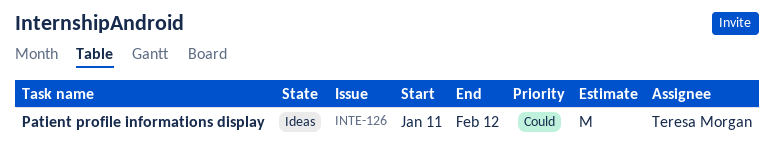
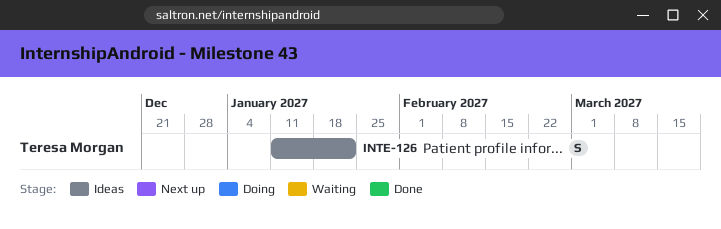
INTE-126, estimate: M -> S
INTE-126, due: Feb 12 -> Jan 22

